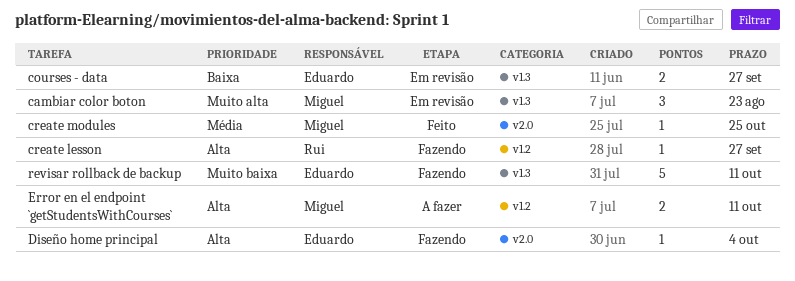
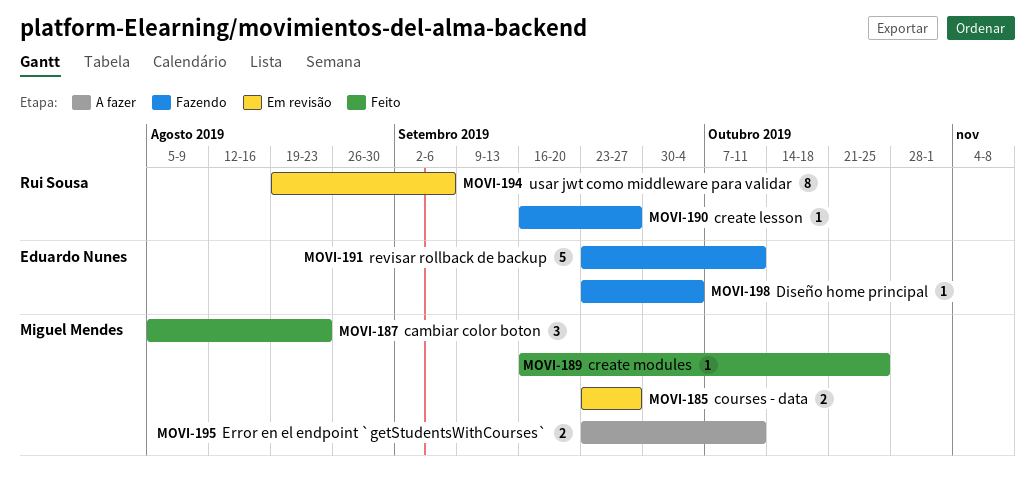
cambiar color boton, status: Em revisão -> Feito
courses - data, owner: Eduardo Nunes -> Miguel Mendes
usar jwt como middleware para validar: none -> present

